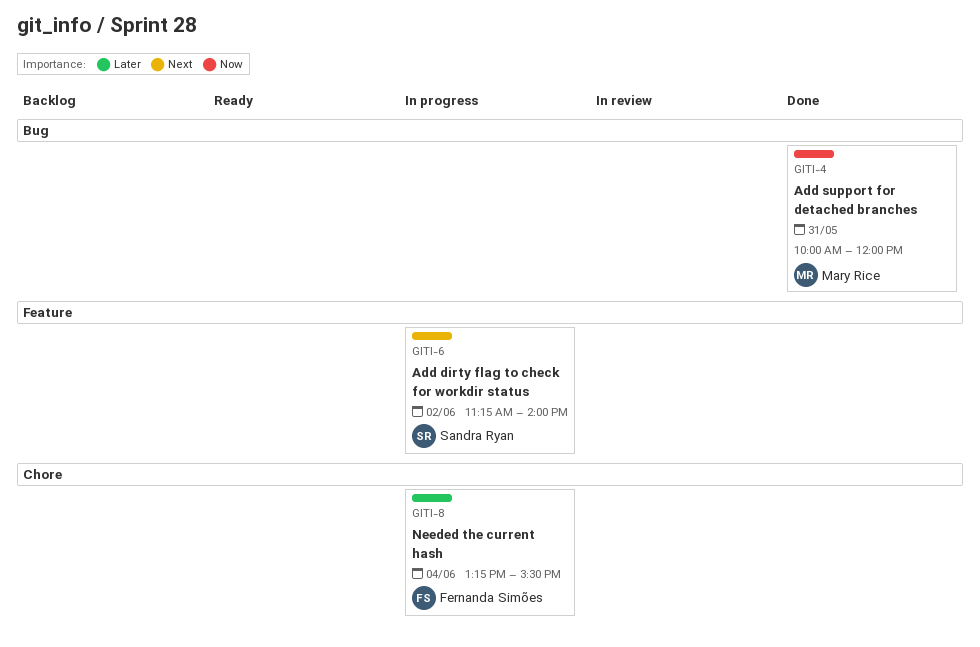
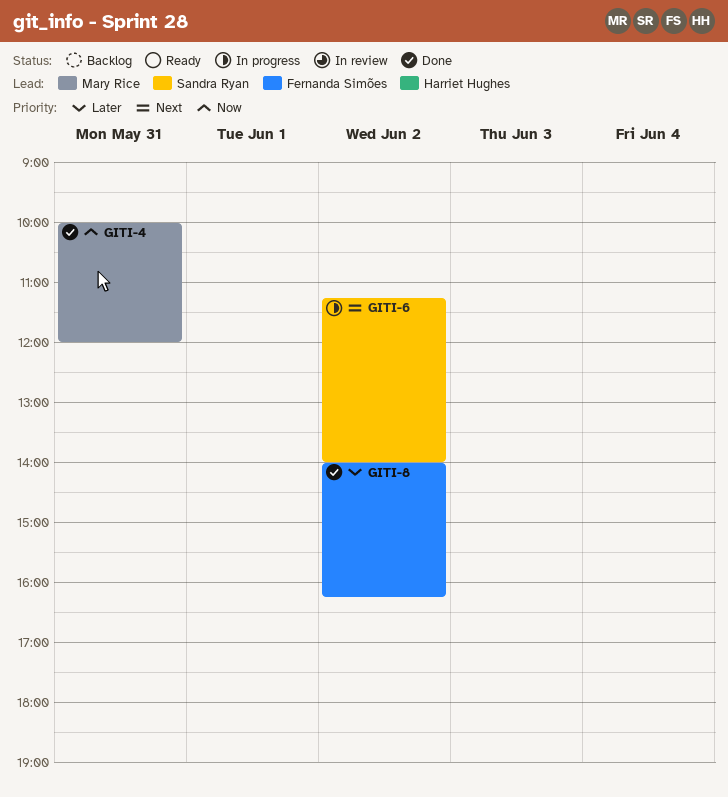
GITI-8, status: In progress -> Done
GITI-8, day: Jun 4 -> Jun 2
GITI-8, begins: 13:15 -> 14:00
GITI-8, ends: 15:30 -> 16:15

